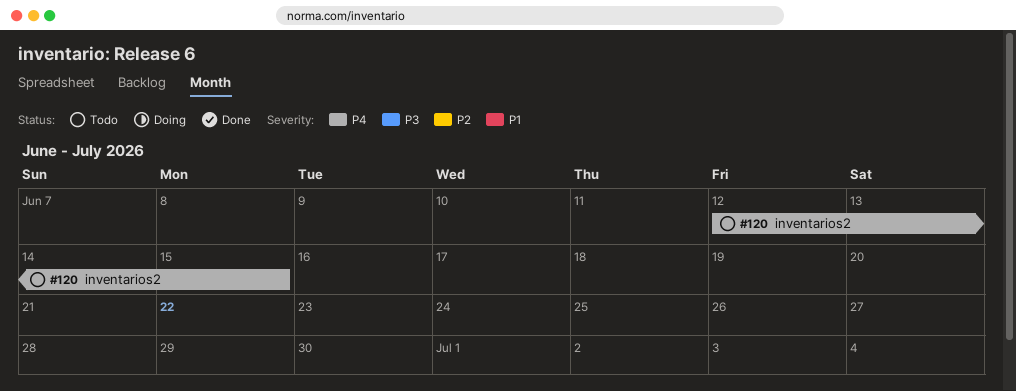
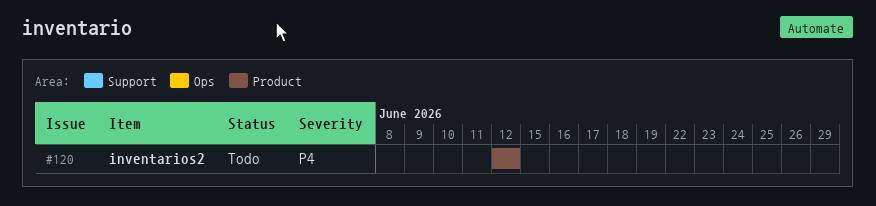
#120, due: Jun 15 -> Jun 12

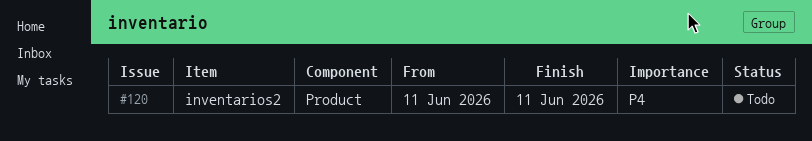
#120, start: Jun 12 -> Jun 11
#120, due: Jun 12 -> Jun 11

